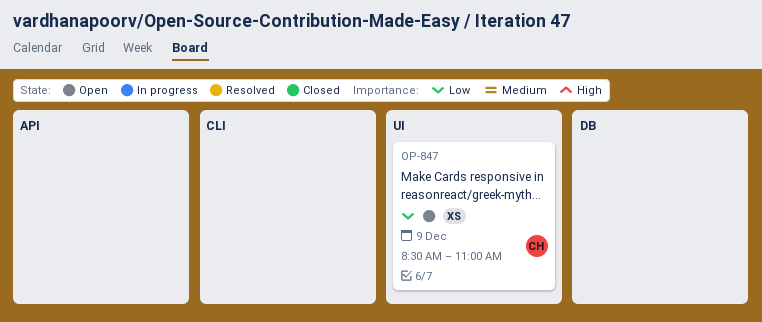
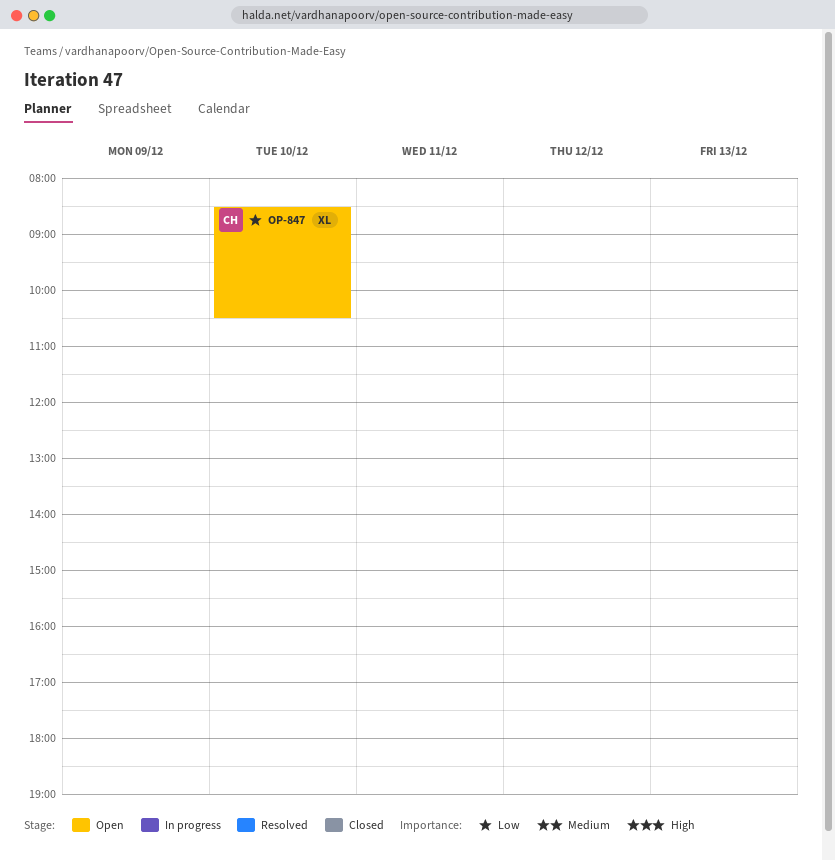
OP-847, estimate: XS -> XL
OP-847, day: Dec 9 -> Dec 10
OP-847, ends: 11:00 -> 10:30

